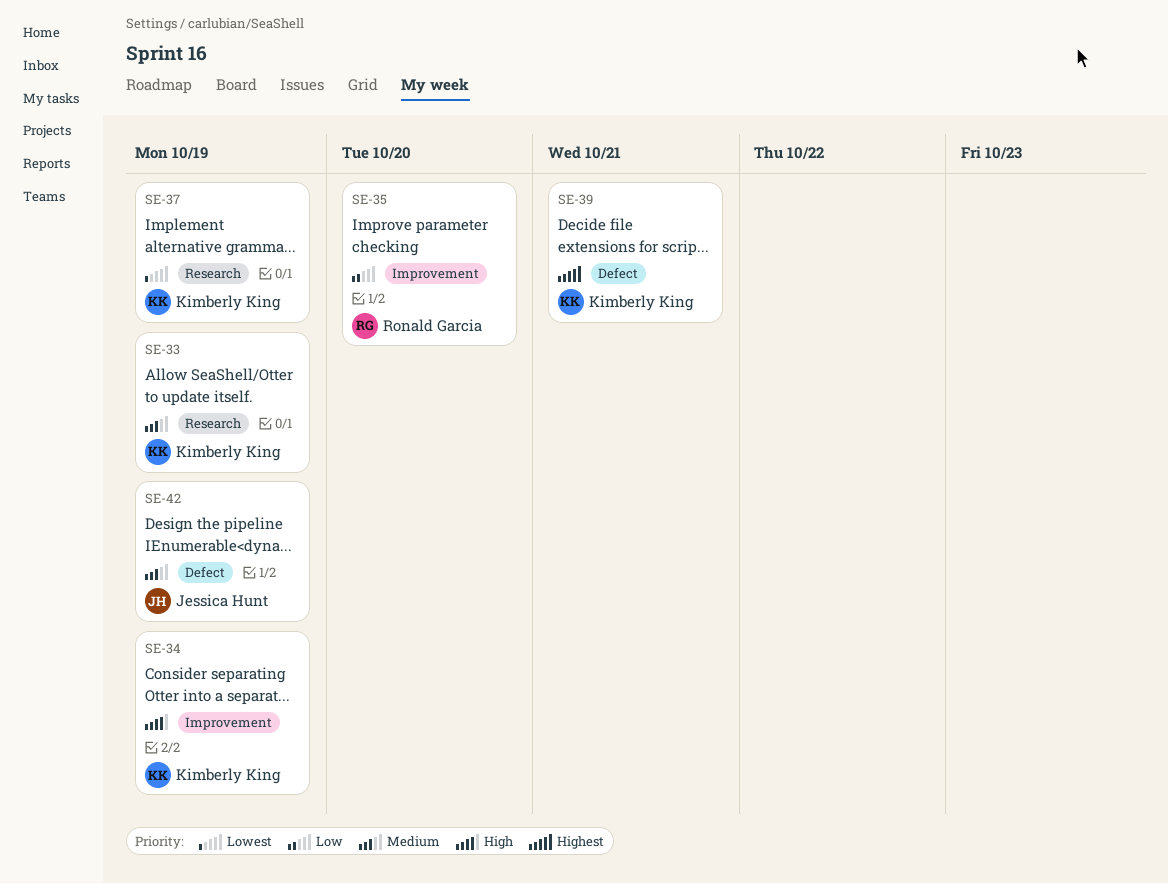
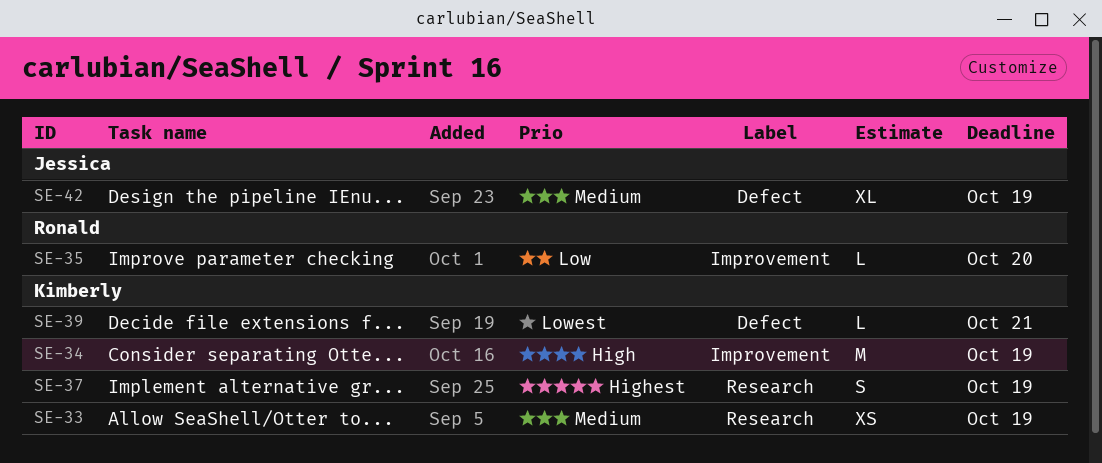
SE-37, priority: Lowest -> Highest
SE-39, priority: Highest -> Lowest

